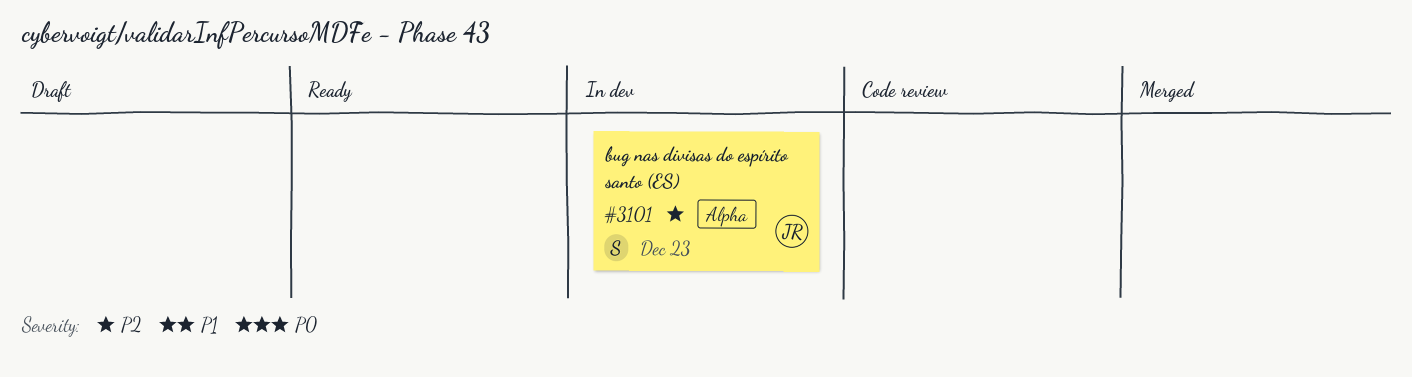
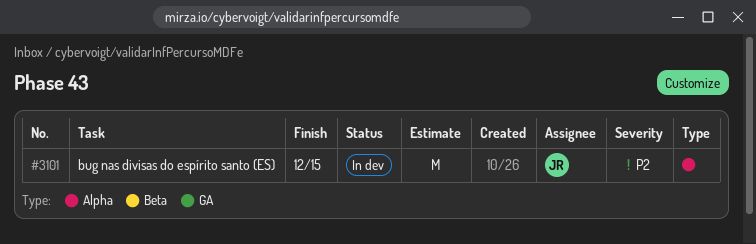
#3101, estimate: S -> M
#3101, due: Dec 23 -> Dec 15

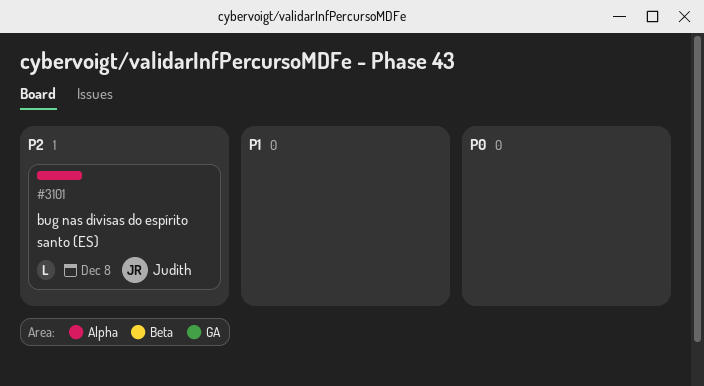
#3101, estimate: M -> L
#3101, due: Dec 15 -> Dec 8

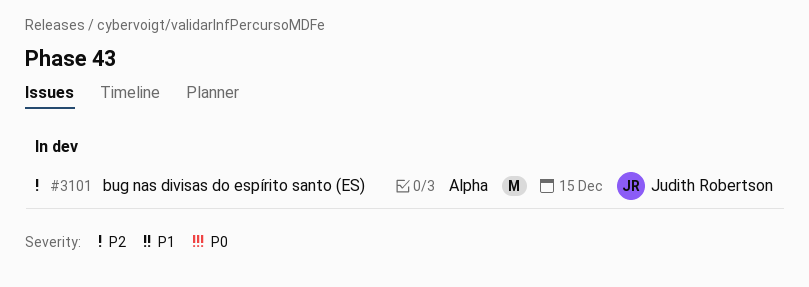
#3101, estimate: L -> M
#3101, due: Dec 8 -> Dec 15

